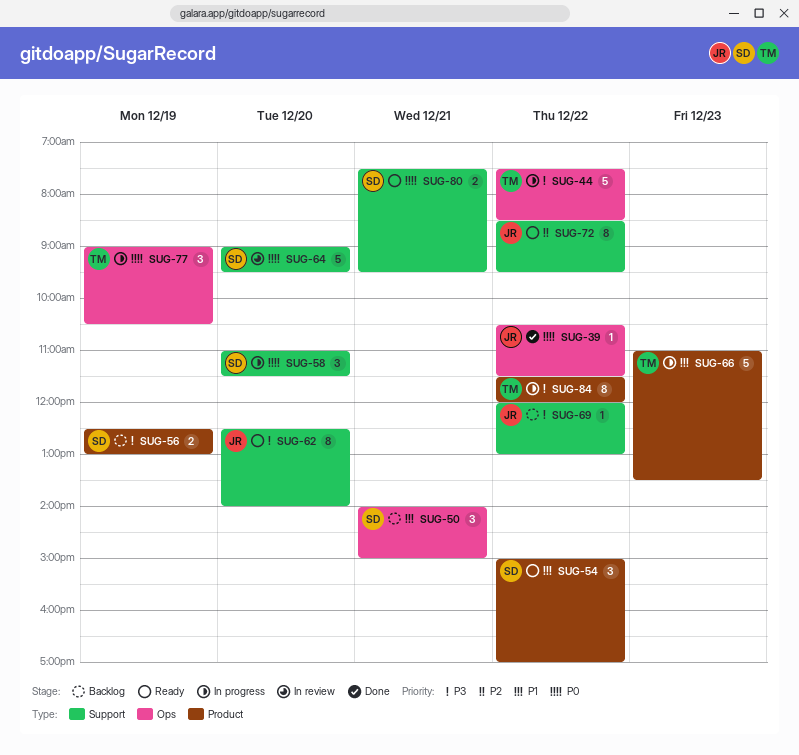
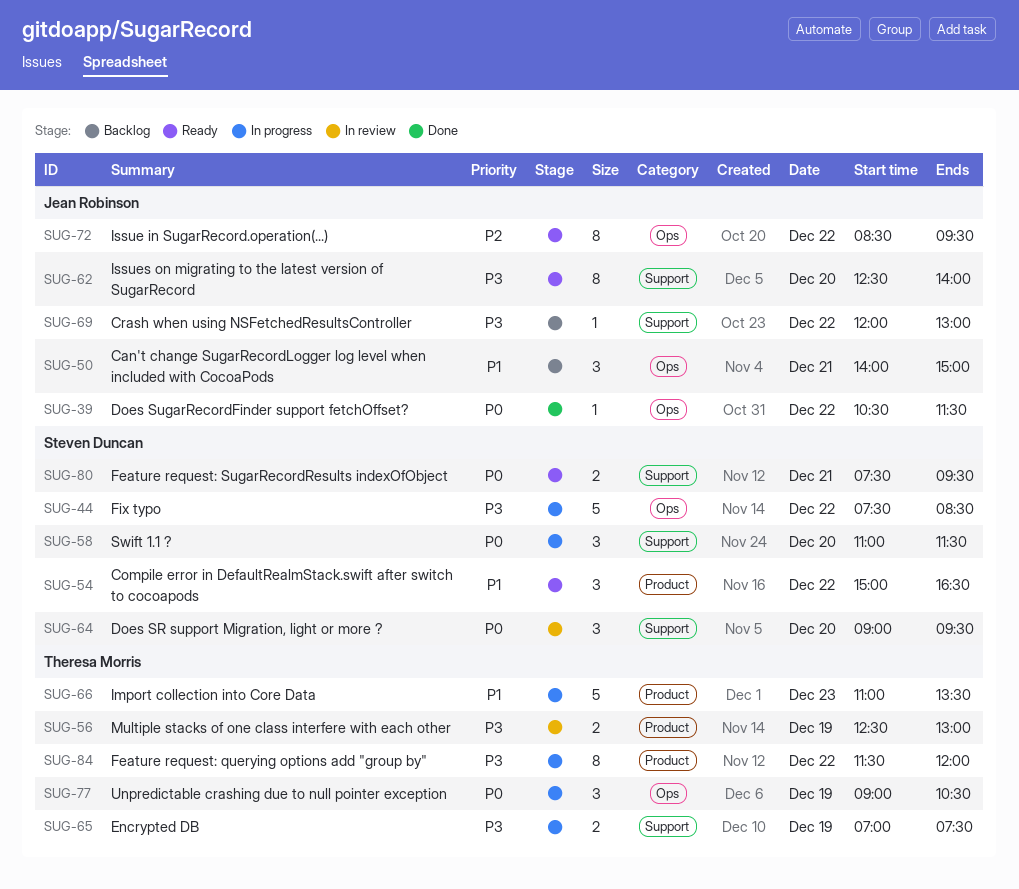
SUG-44, owner: Theresa Morris -> Steven Duncan
SUG-50, owner: Steven Duncan -> Jean Robinson
SUG-54, ends: 17:00 -> 16:30
SUG-56, status: Backlog -> In review
SUG-56, owner: Steven Duncan -> Theresa Morris
SUG-64, estimate: 5 -> 3
SUG-65: none -> present
SUG-72, label: Support -> Ops

